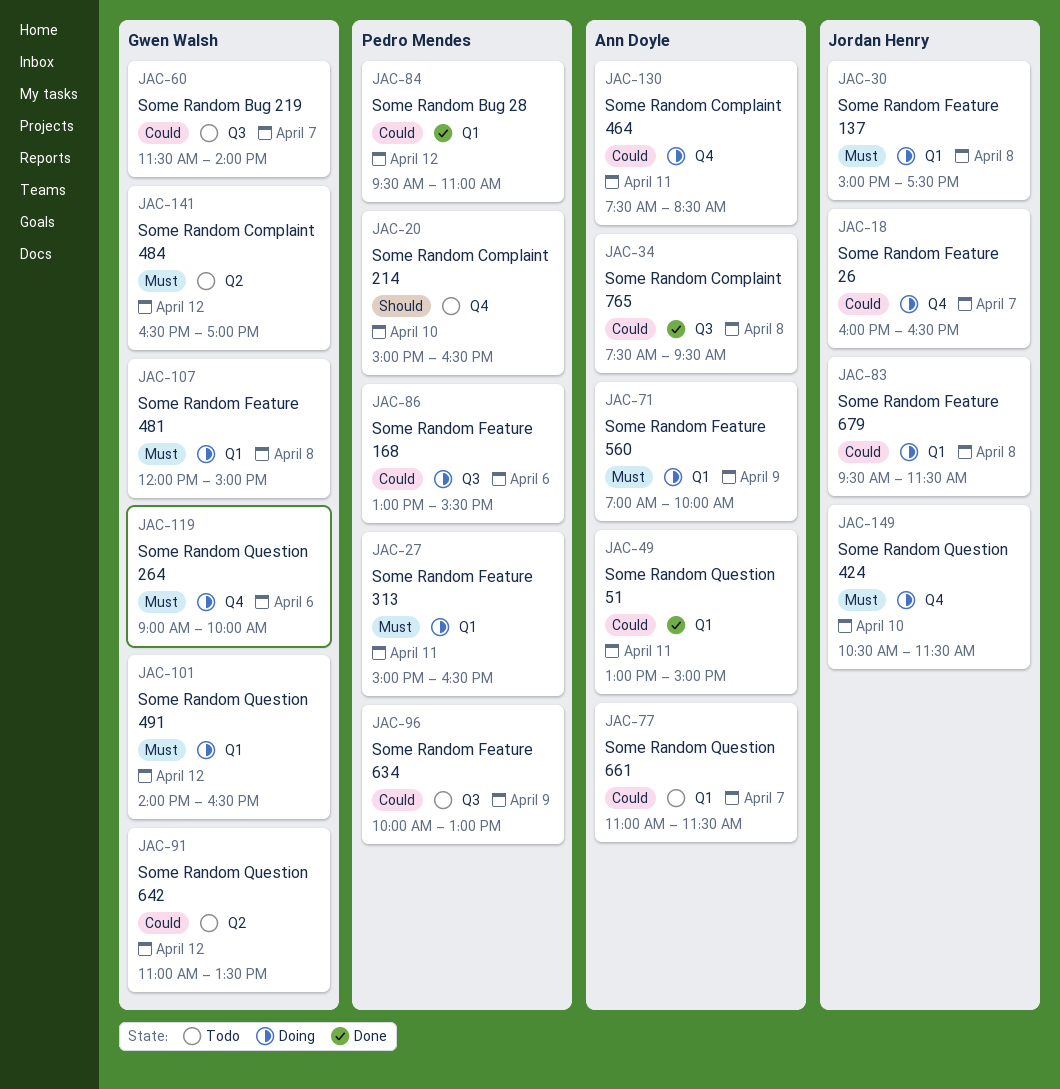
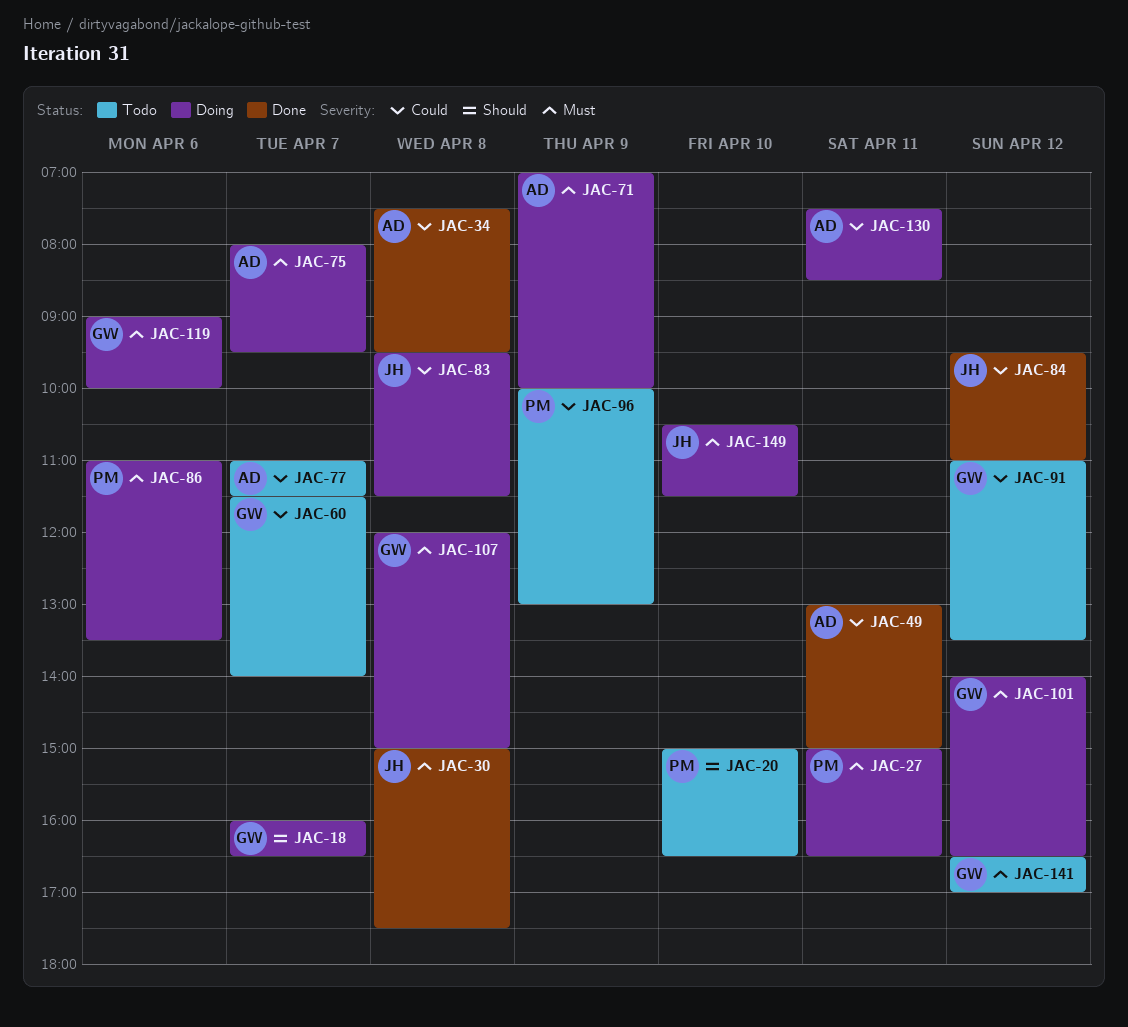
JAC-18, owner: Jordan Henry -> Gwen Walsh
JAC-18, priority: Could -> Should
JAC-30, status: Doing -> Done
JAC-75: none -> present
JAC-84, owner: Pedro Mendes -> Jordan Henry
JAC-86, priority: Could -> Must
JAC-86, begins: 13:00 -> 11:00
JAC-86, ends: 15:30 -> 13:30

